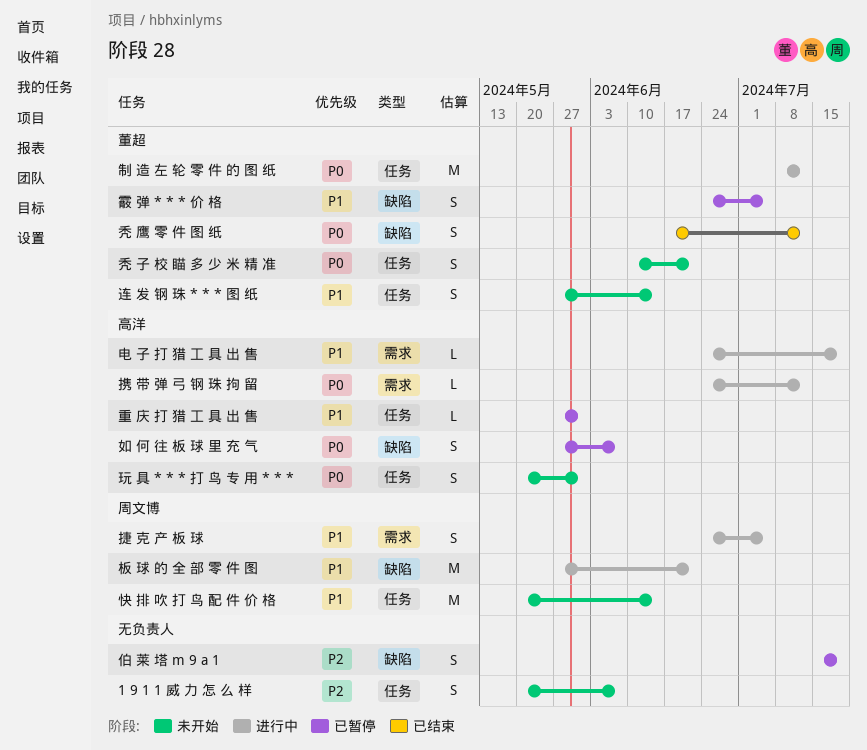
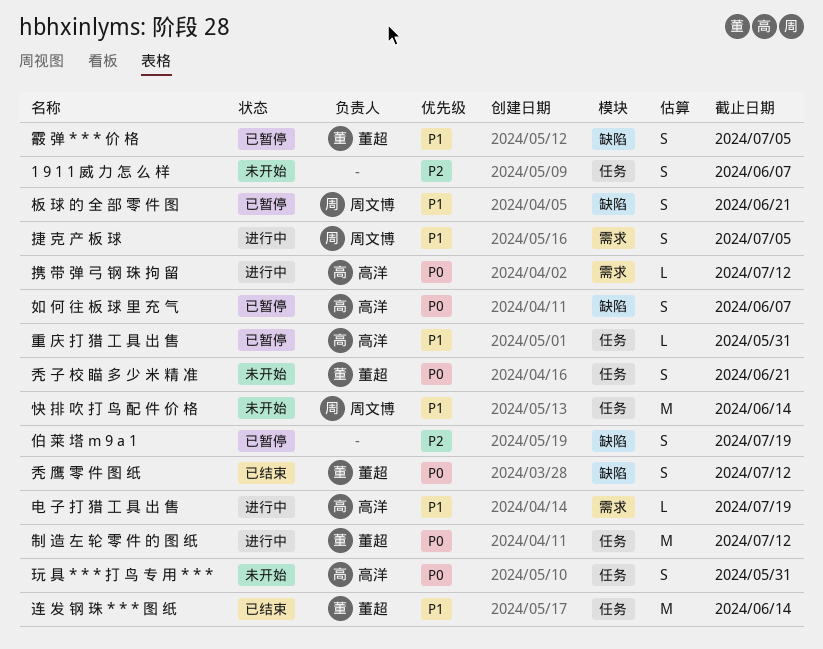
板 球 的 全 部 零 件 图, status: 进行中 -> 已暂停
板 球 的 全 部 零 件 图, estimate: M -> S
连 发 钢 珠 * * * 图 纸, status: 未开始 -> 已结束
连 发 钢 珠 * * * 图 纸, estimate: S -> M

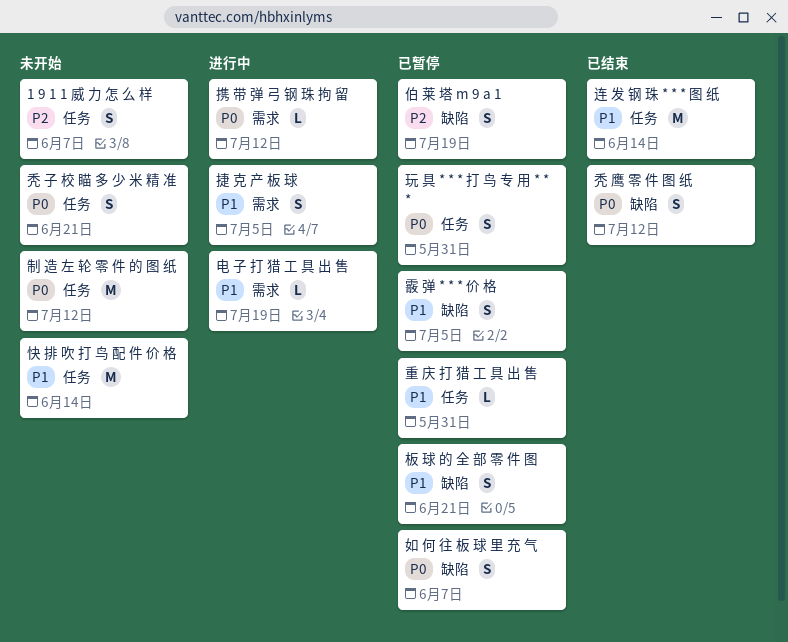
制 造 左 轮 零 件 的 图 纸, status: 进行中 -> 未开始
玩 具 * * * 打 鸟 专 用 * * *, status: 未开始 -> 已暂停

